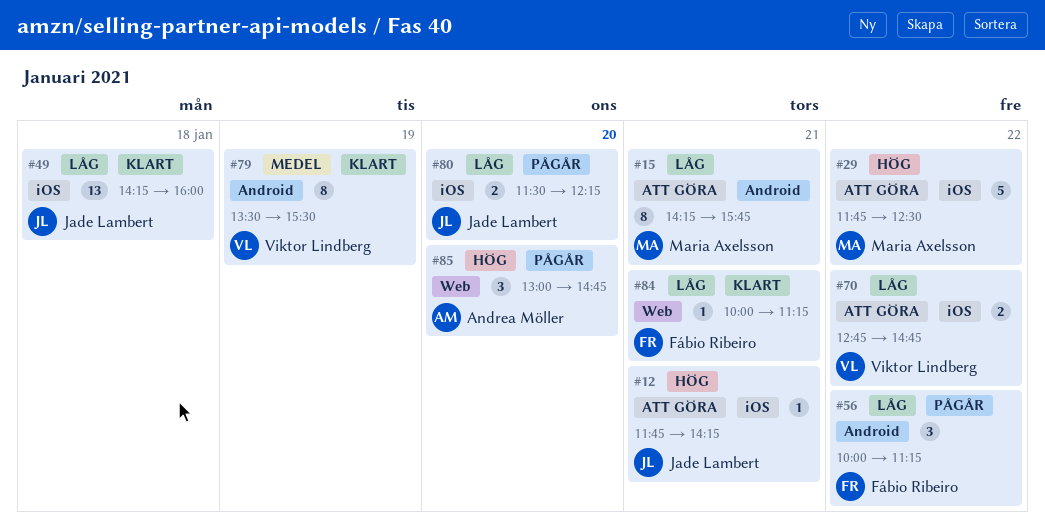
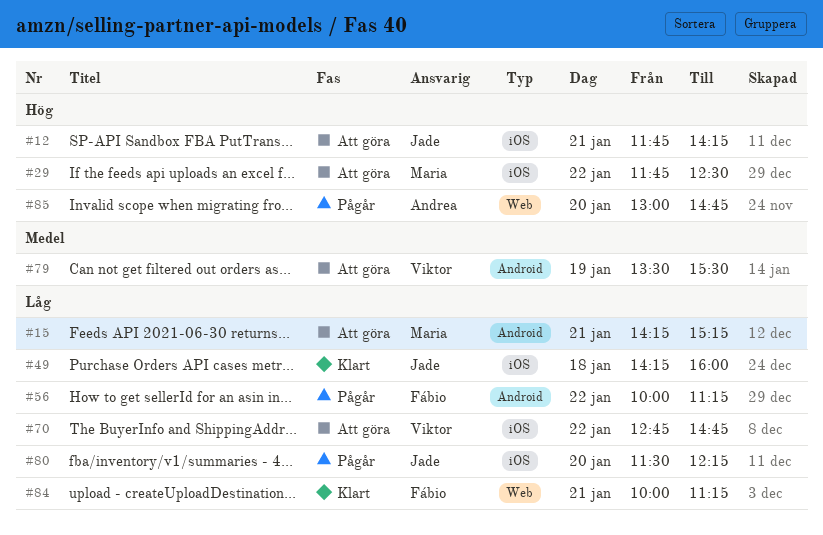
#15, ends: 15:45 -> 15:15
#79, status: Klart -> Att göra

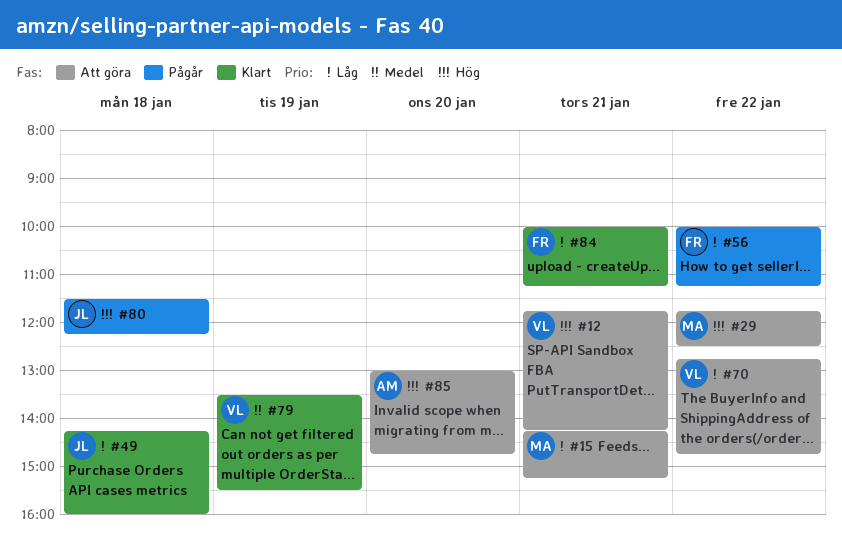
#12, owner: Jade -> Viktor
#79, status: Att göra -> Klart
#80, priority: Låg -> Hög
#80, day: Jan 20 -> Jan 18
#85, status: Pågår -> Att göra

